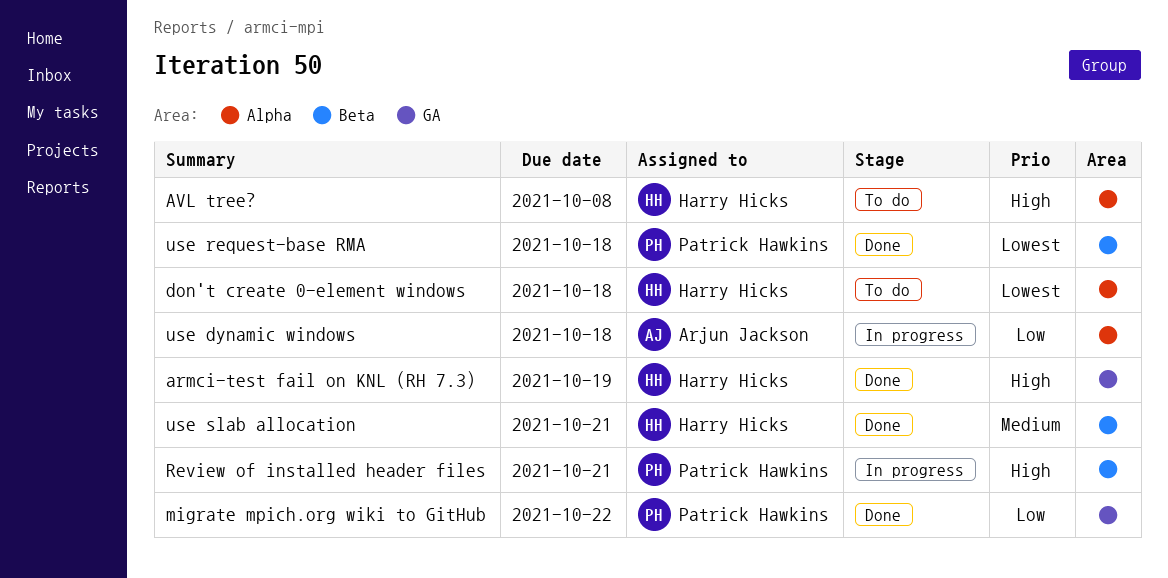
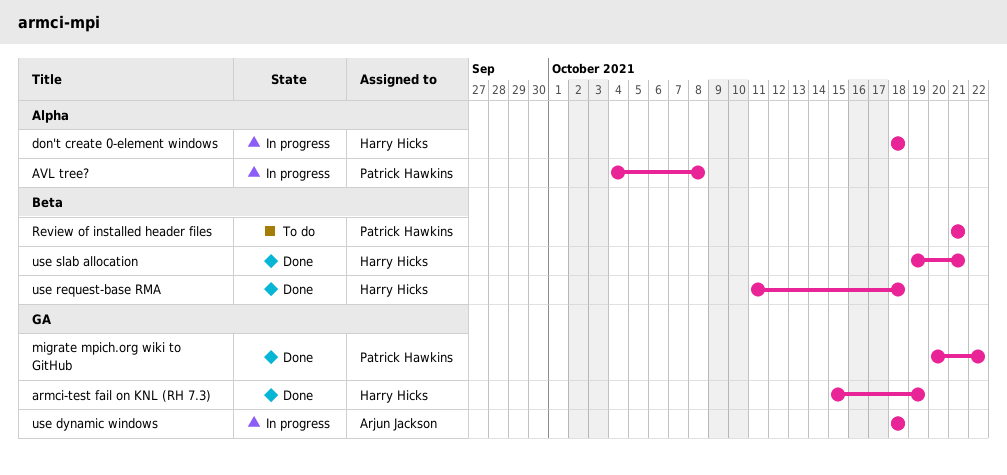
AVL tree?, status: To do -> In progress
AVL tree?, owner: Harry Hicks -> Patrick Hawkins
don't create 0-element windows, status: To do -> In progress
Review of installed header files, status: In progress -> To do
use dynamic windows, label: Alpha -> GA
use request-base RMA, owner: Patrick Hawkins -> Harry Hicks

